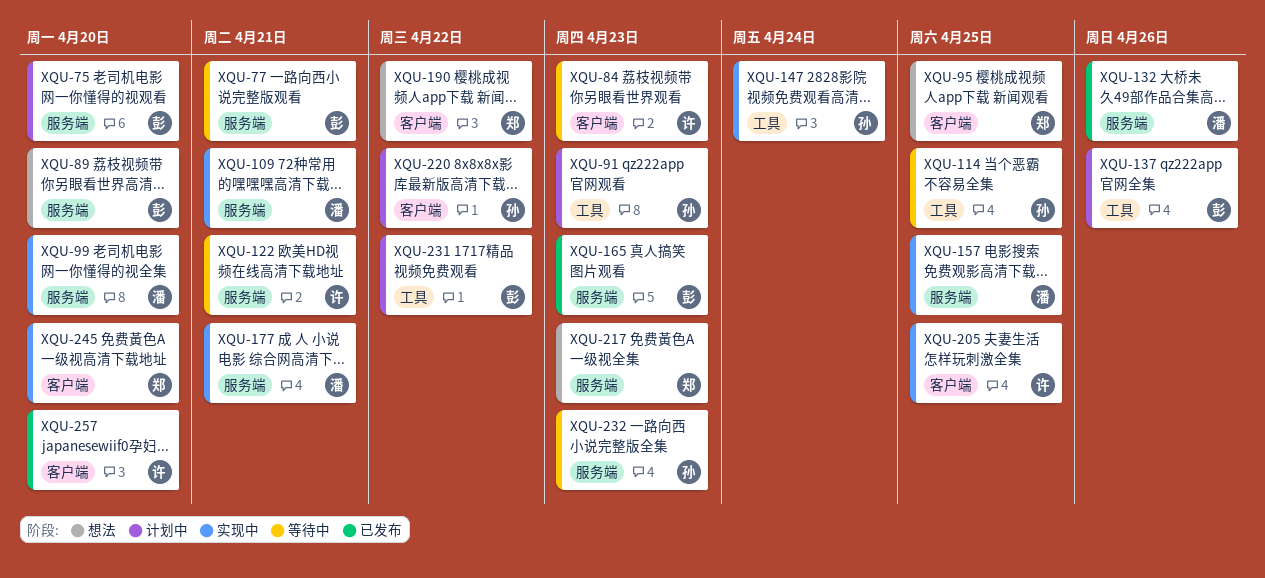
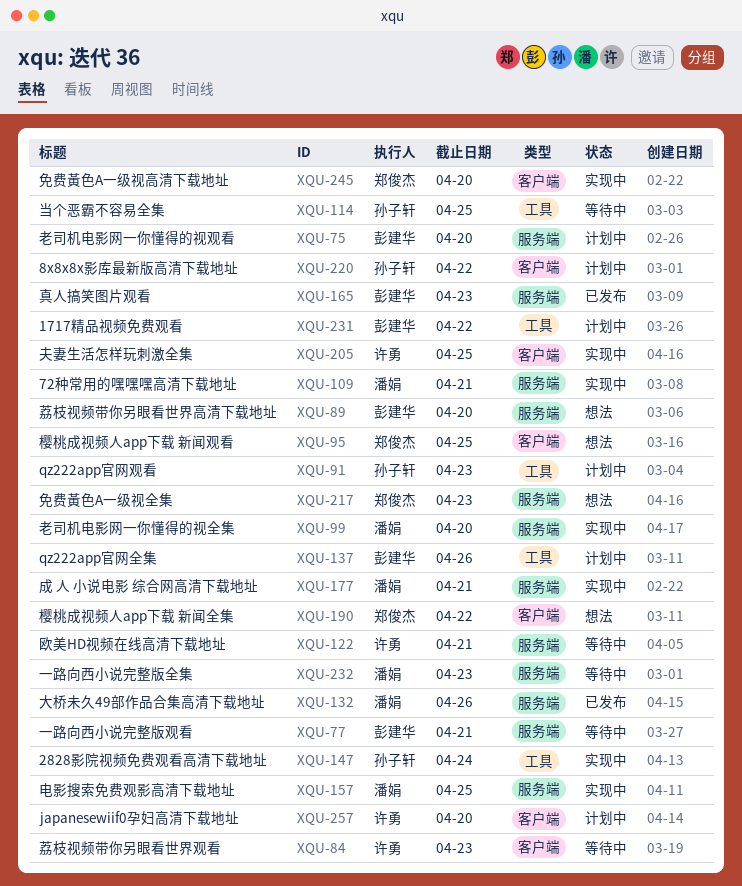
XQU-232, owner: 孙子轩 -> 潘娟
XQU-257, status: 已发布 -> 计划中

